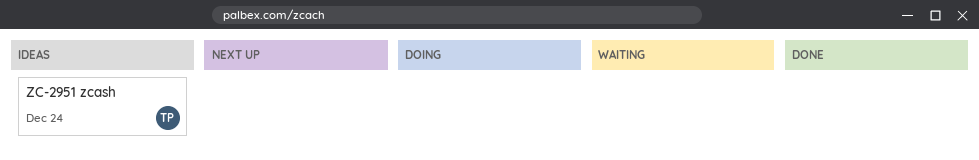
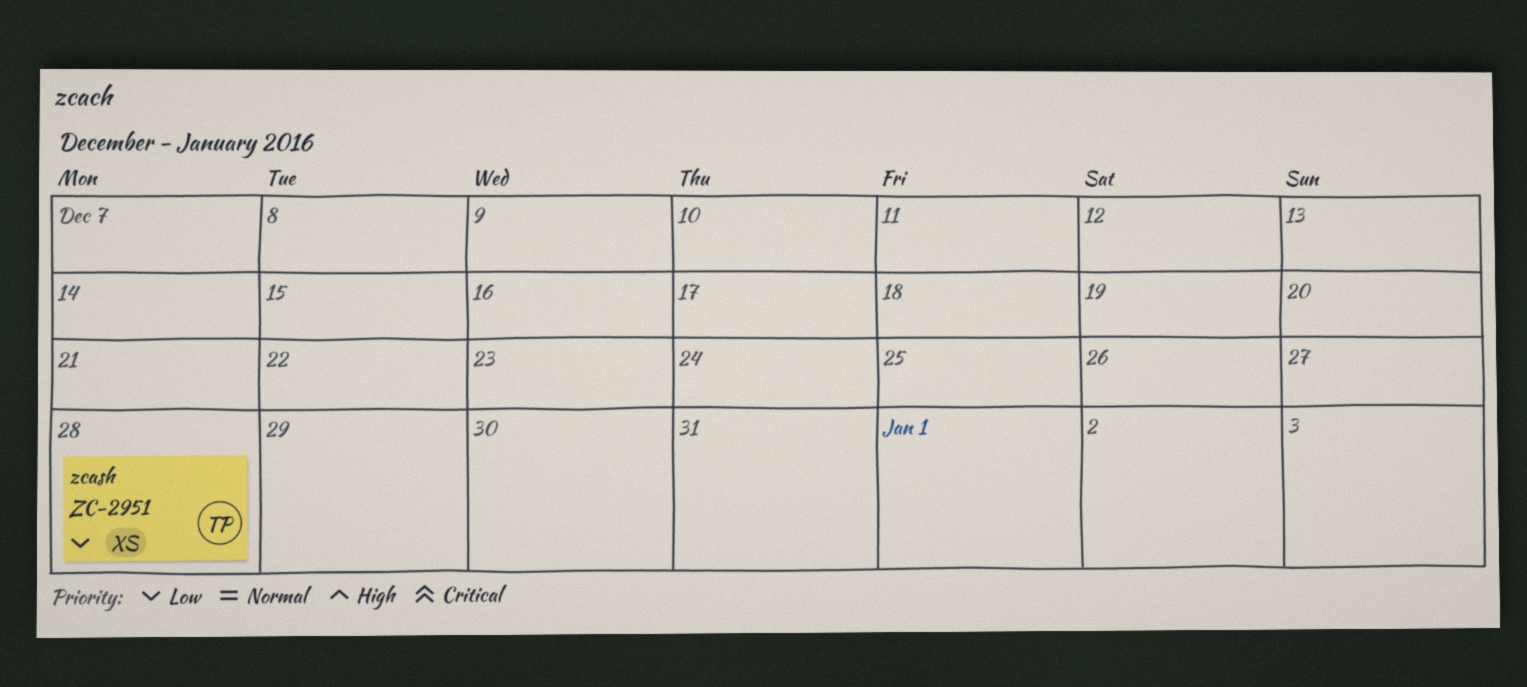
ZC-2951, due: Dec 24 -> Dec 28

